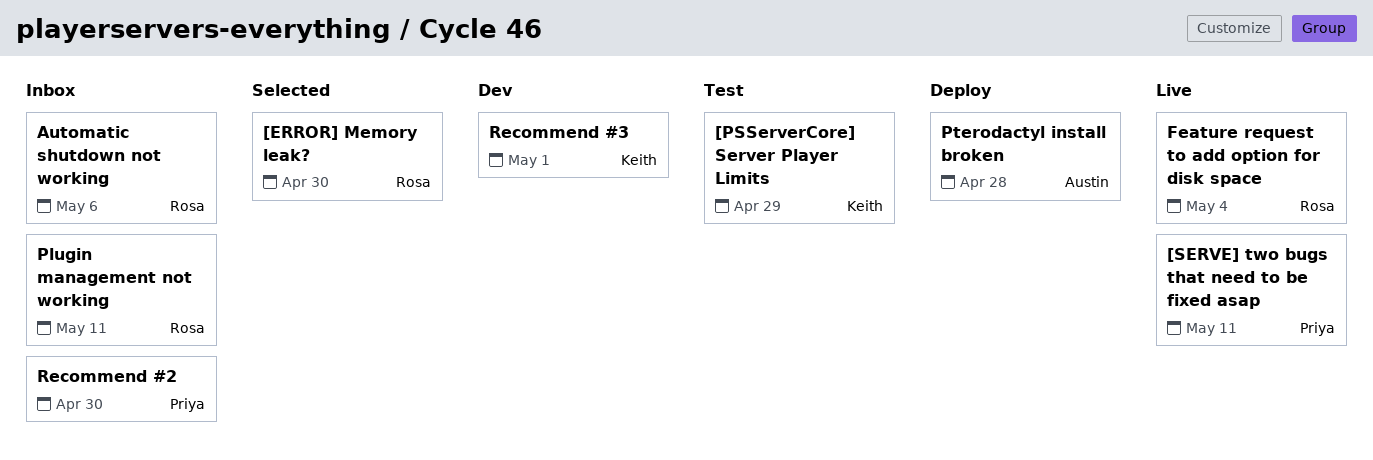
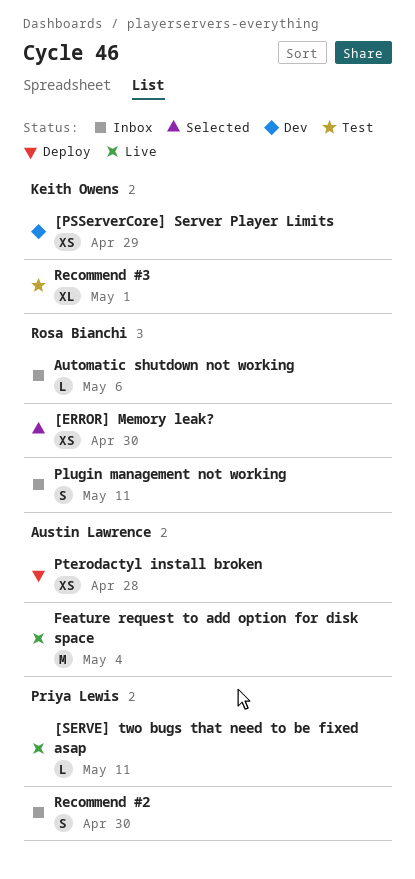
[PSServerCore] Server Player Limits, status: Test -> Dev
Feature request to add option for disk space, owner: Rosa Bianchi -> Austin Lawrence
Recommend #3, status: Dev -> Test

